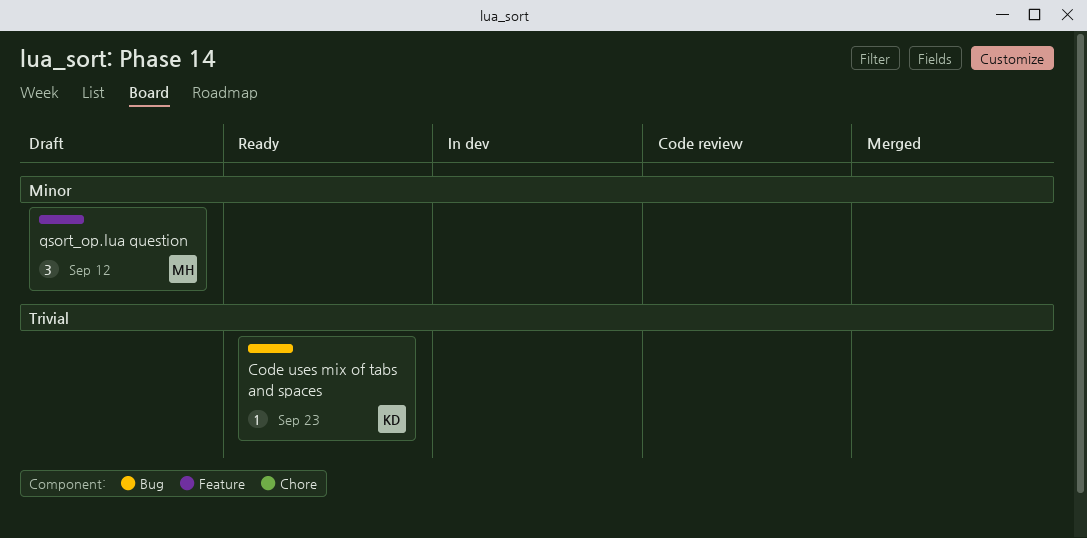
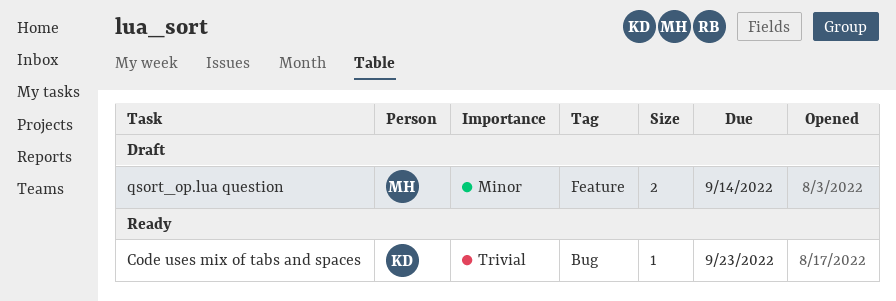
qsort_op.lua question, estimate: 3 -> 2
qsort_op.lua question, due: Sep 12 -> Sep 14

